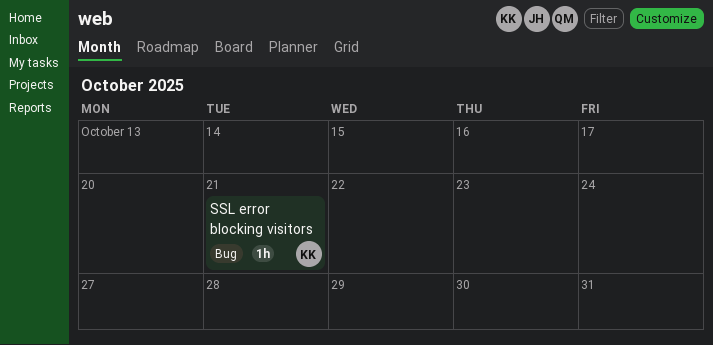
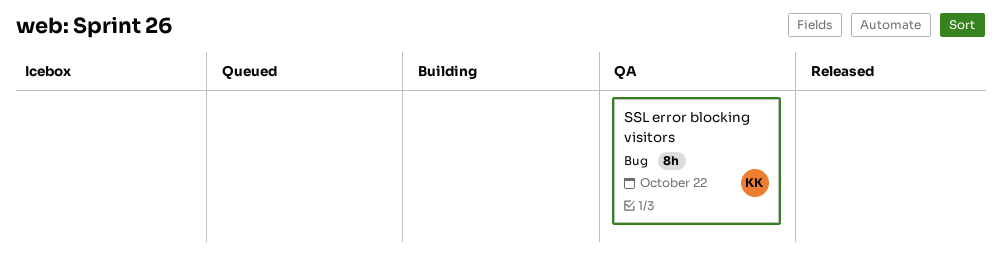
SSL error blocking visitors, estimate: 1h -> 8h
SSL error blocking visitors, due: Oct 21 -> Oct 22

